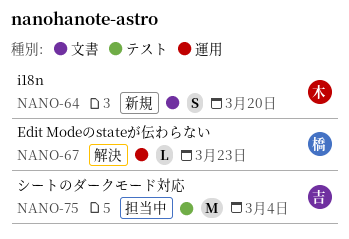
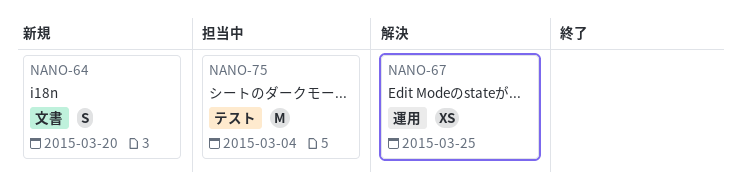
NANO-67, estimate: L -> XS
NANO-67, due: Mar 23 -> Mar 25

